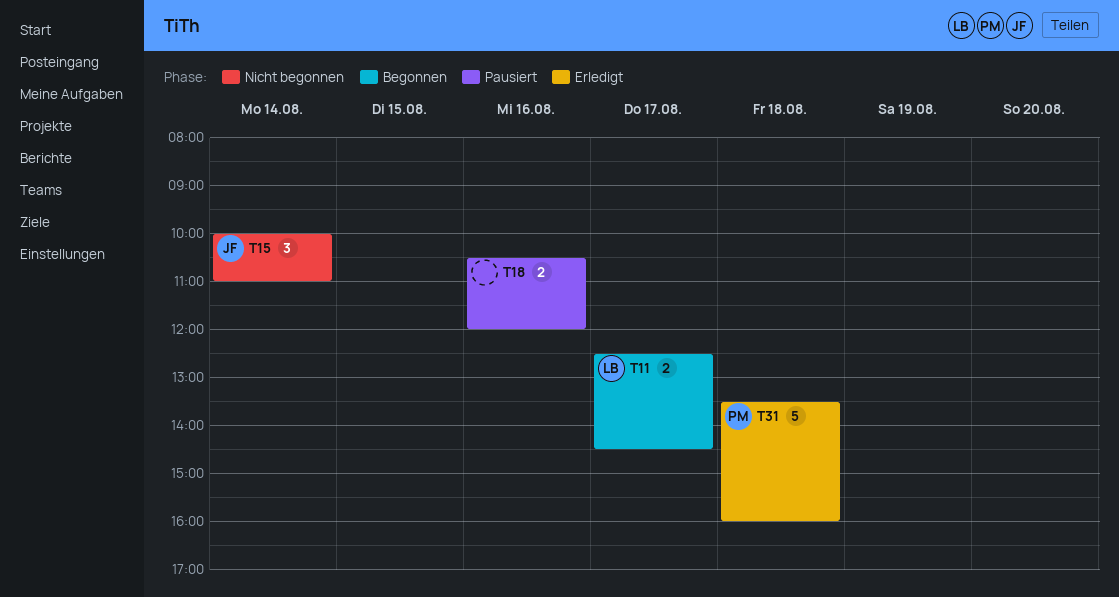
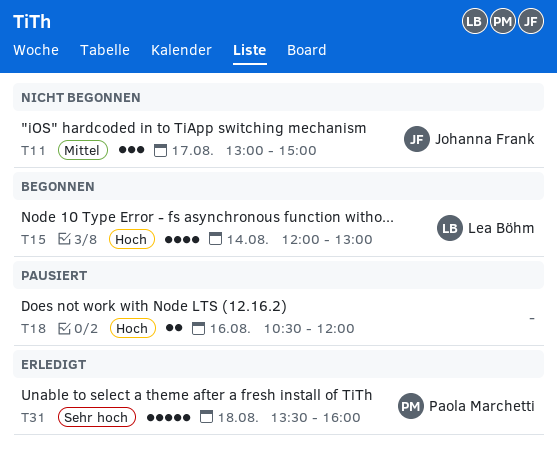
T11, status: Begonnen -> Nicht begonnen
T11, owner: Lea Böhm -> Johanna Frank
T11, estimate: 2 -> 3
T11, begins: 12:30 -> 13:00
T11, ends: 14:30 -> 15:00
T15, status: Nicht begonnen -> Begonnen
T15, owner: Johanna Frank -> Lea Böhm
T15, estimate: 3 -> 4
T15, begins: 10:00 -> 12:00
T15, ends: 11:00 -> 13:00

